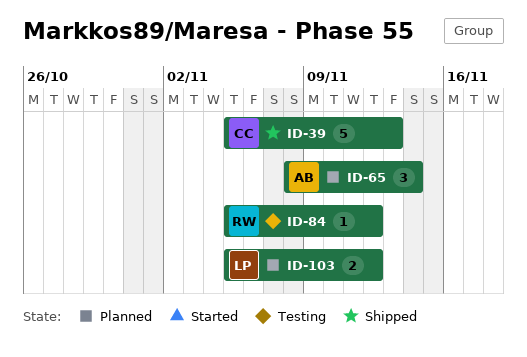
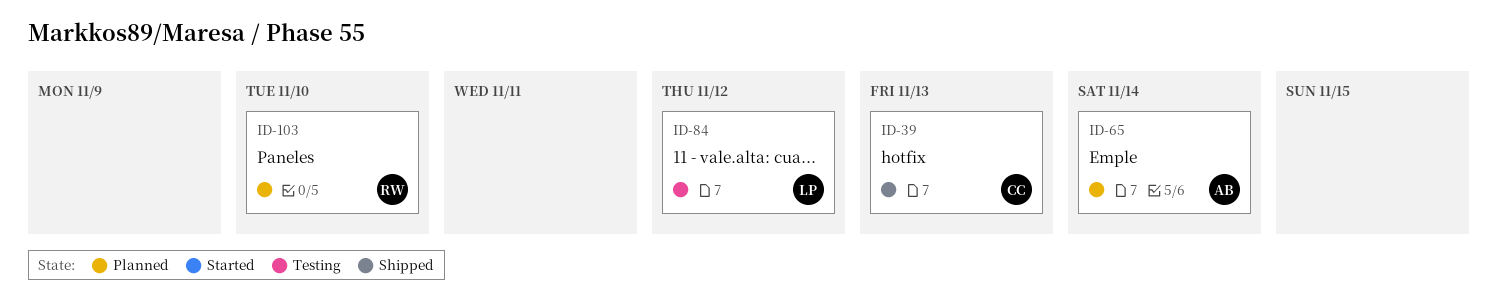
ID-84, owner: RW -> LP
ID-103, owner: LP -> RW
ID-103, due: Nov 12 -> Nov 10

